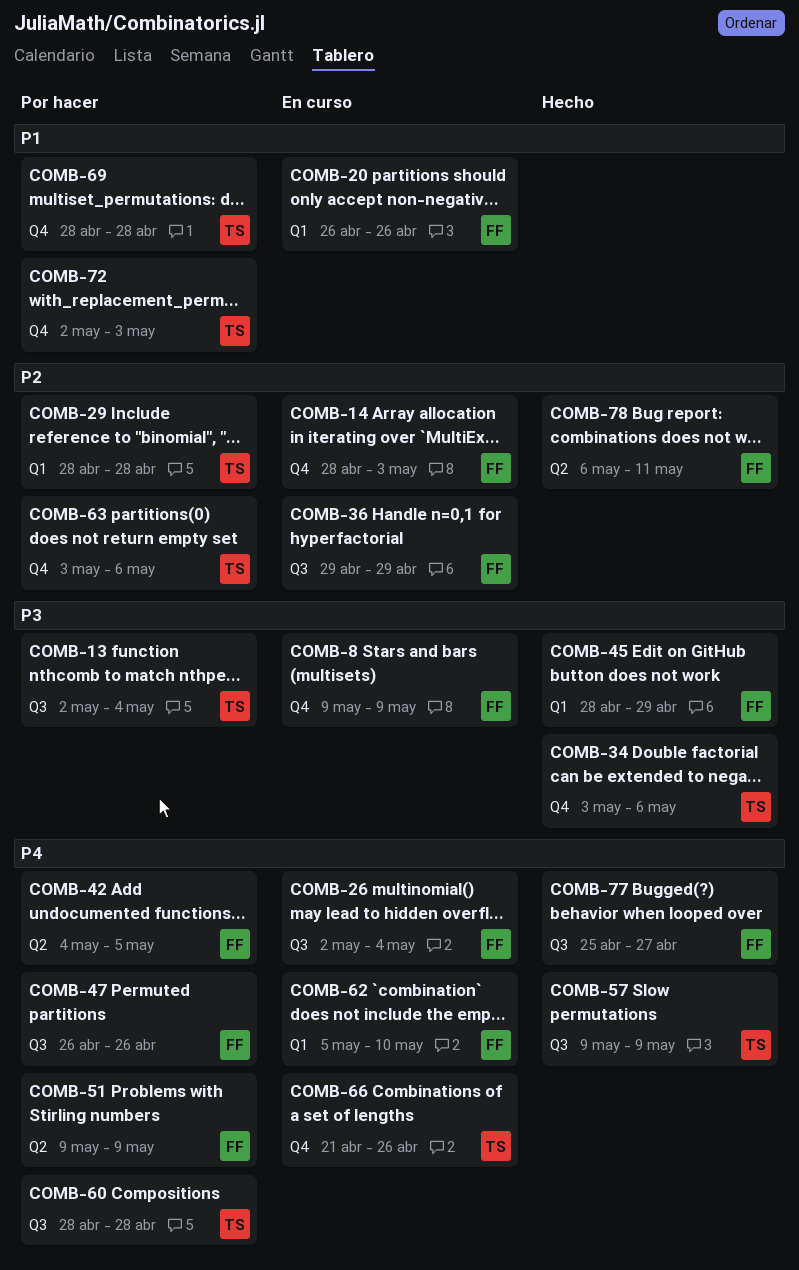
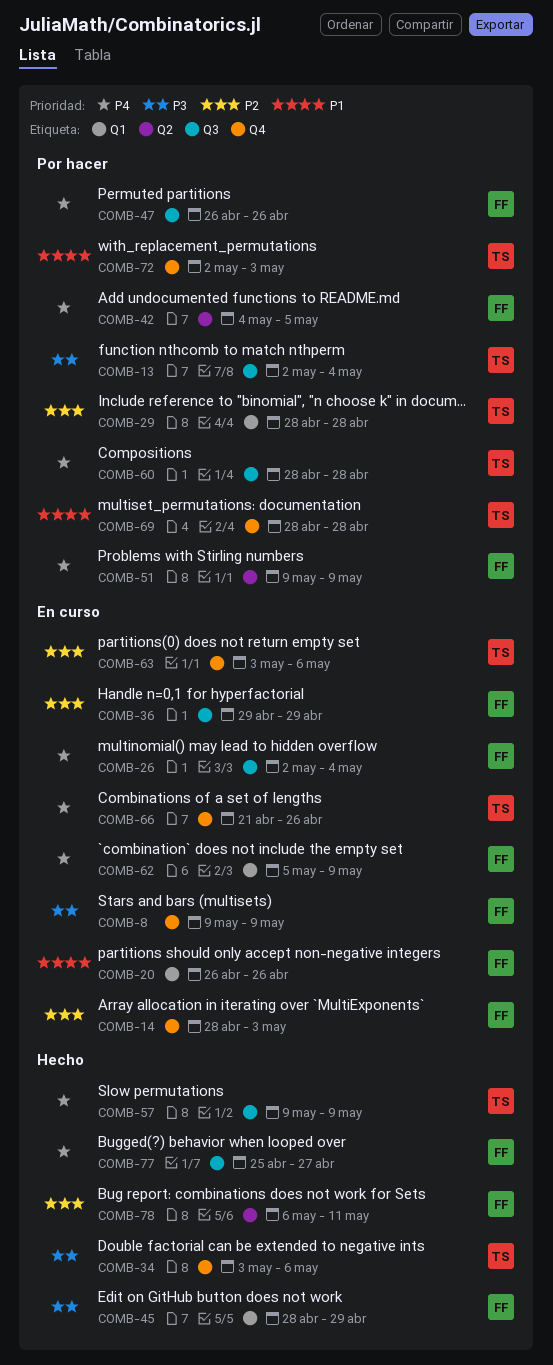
COMB-62, due: May 10 -> May 9
COMB-63, status: Por hacer -> En curso

